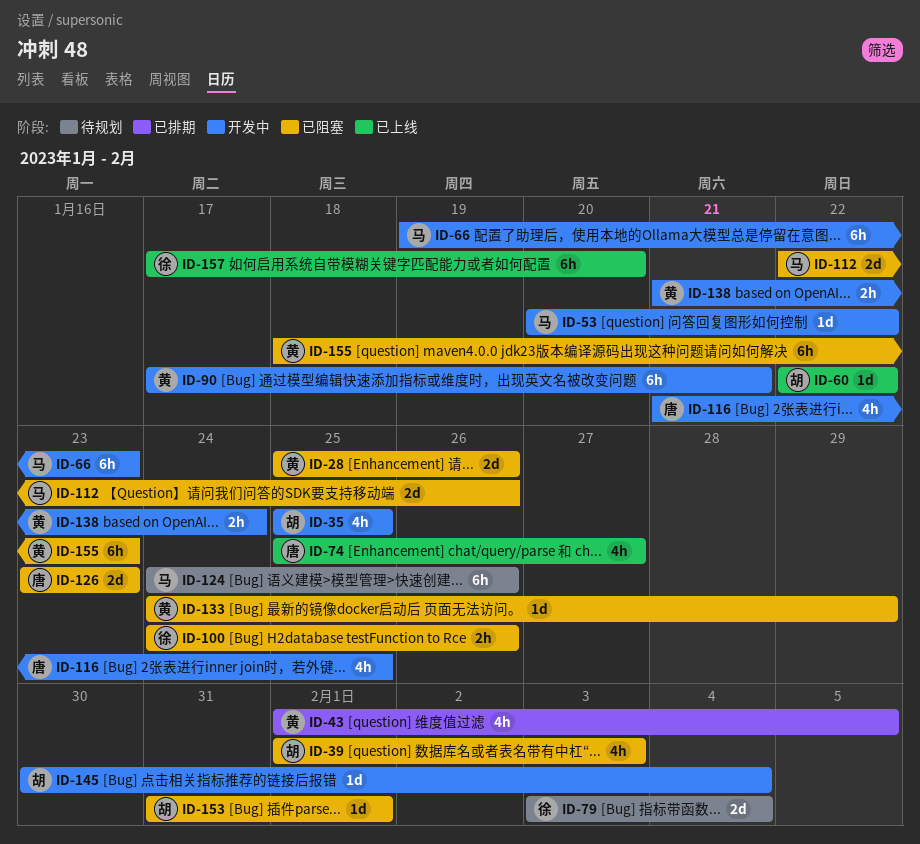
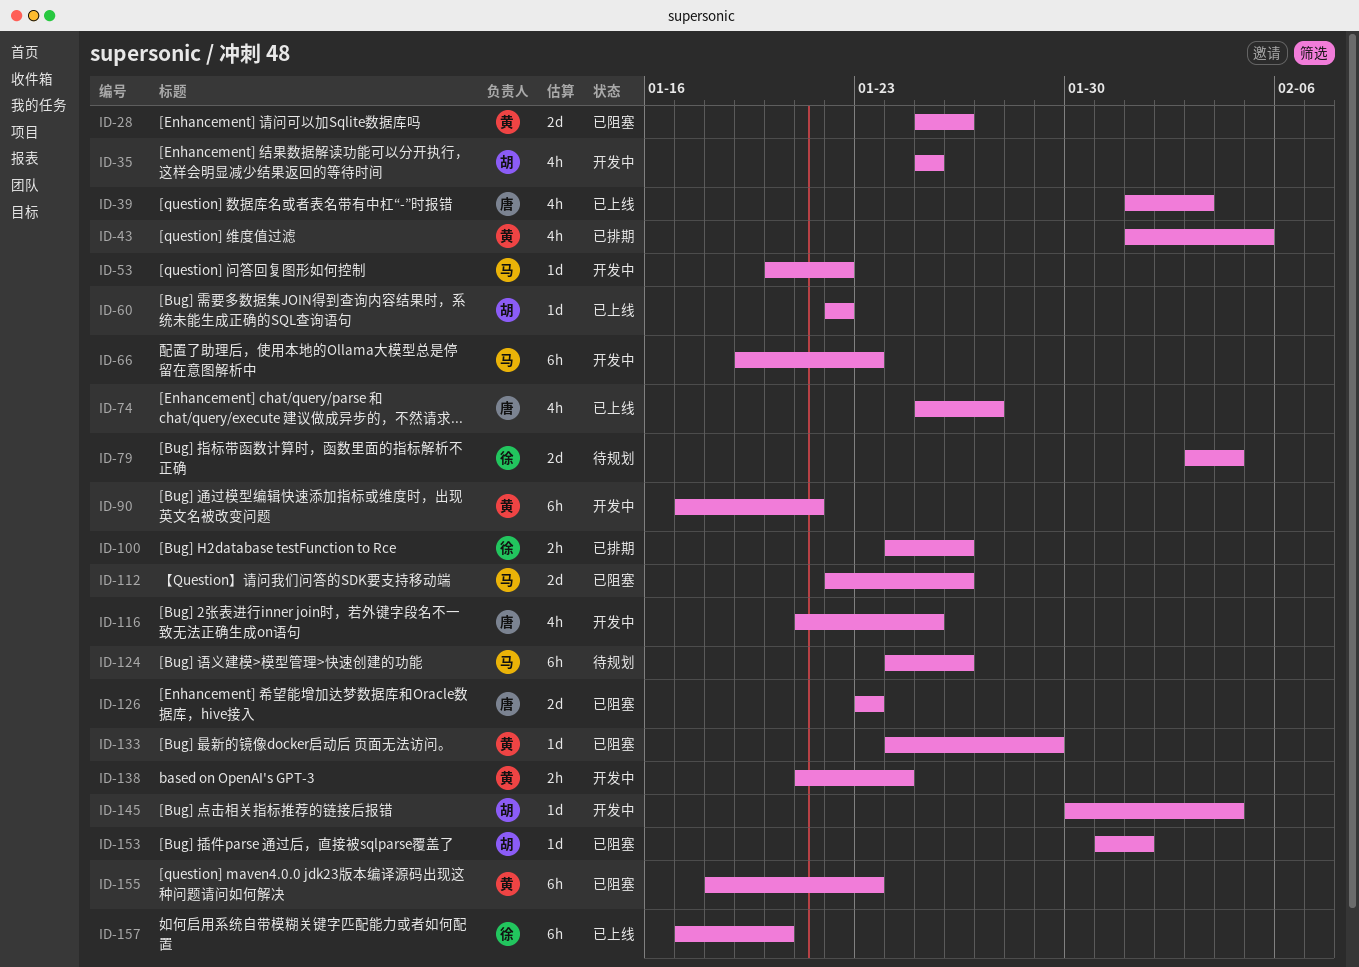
ID-39, status: 已阻塞 -> 已上线
ID-39, owner: 胡 -> 唐
ID-100, status: 已阻塞 -> 已排期

